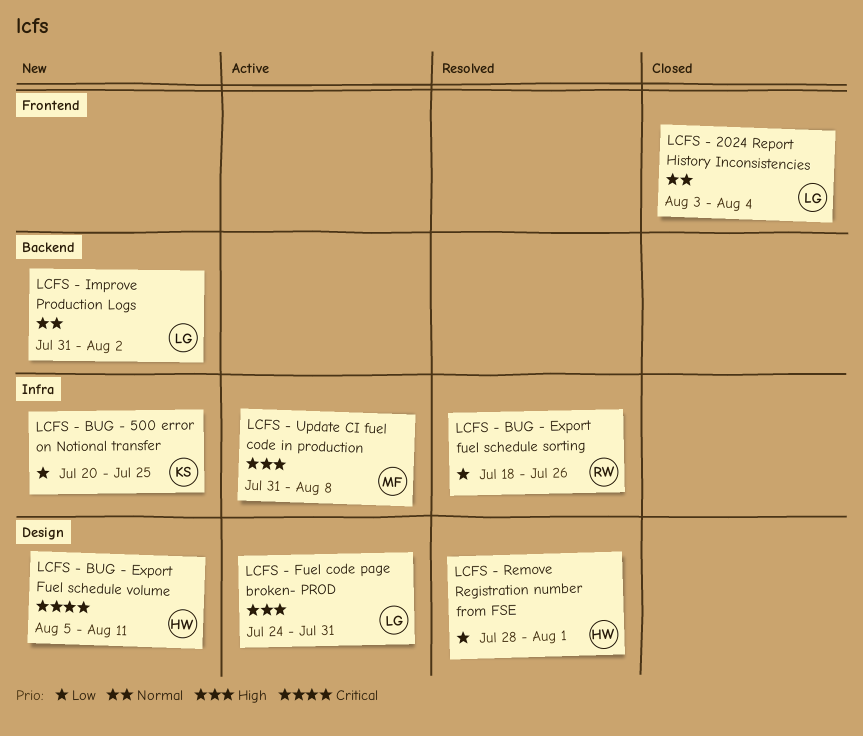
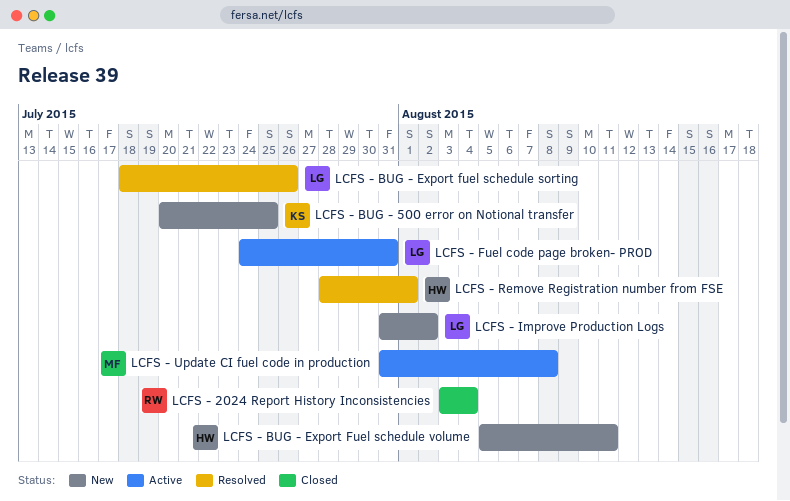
LCFS - 2024 Report History Inconsistencies, owner: LG -> RW
LCFS - BUG - Export fuel schedule sorting, owner: RW -> LG

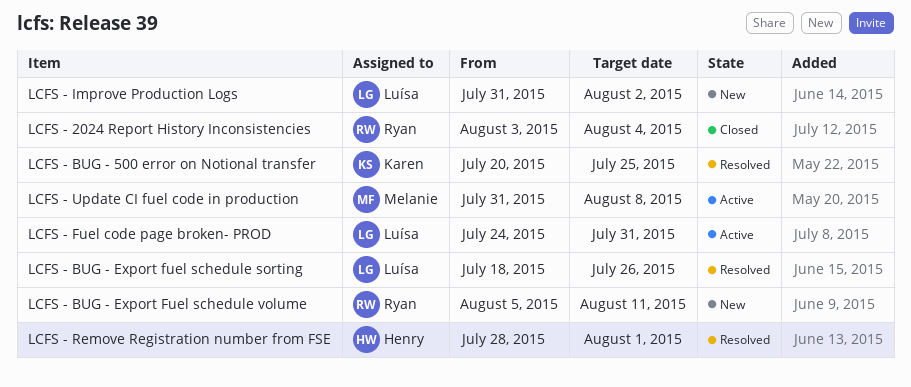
LCFS - BUG - 500 error on Notional transfer, status: New -> Resolved
LCFS - BUG - Export Fuel schedule volume, owner: Henry -> Ryan

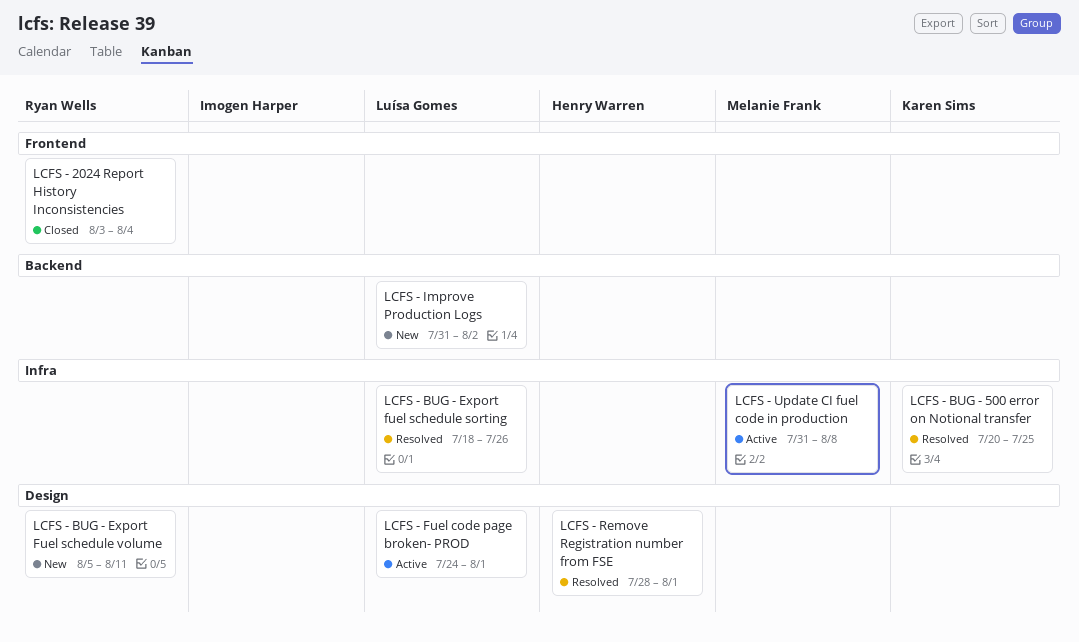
LCFS - Fuel code page broken- PROD, due: Jul 31 -> Aug 1

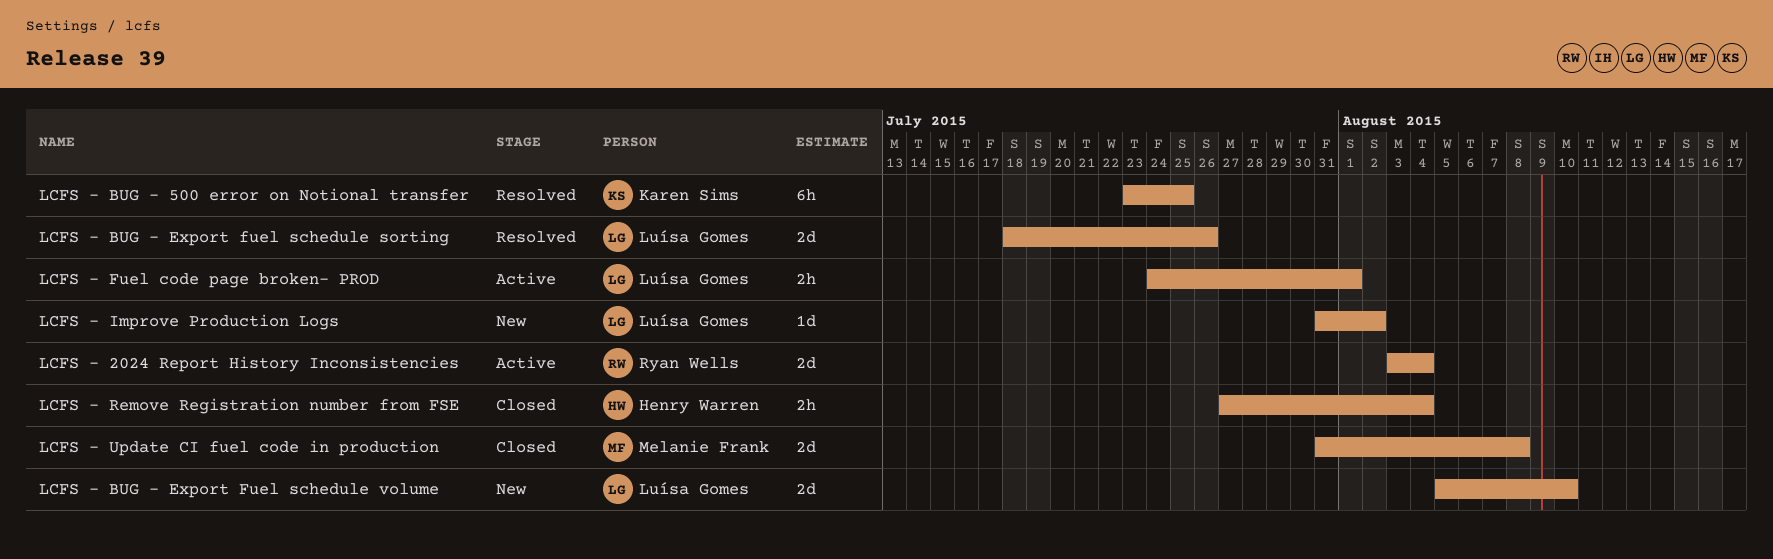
LCFS - 2024 Report History Inconsistencies, status: Closed -> Active
LCFS - BUG - 500 error on Notional transfer, start: Jul 20 -> Jul 23
LCFS - BUG - Export Fuel schedule volume, owner: Ryan Wells -> Luísa Gomes
LCFS - BUG - Export Fuel schedule volume, due: Aug 11 -> Aug 10
LCFS - Remove Registration number from FSE, status: Resolved -> Closed
LCFS - Remove Registration number from FSE, start: Jul 28 -> Jul 27
LCFS - Remove Registration number from FSE, due: Aug 1 -> Aug 4
LCFS - Update CI fuel code in production, status: Active -> Closed

